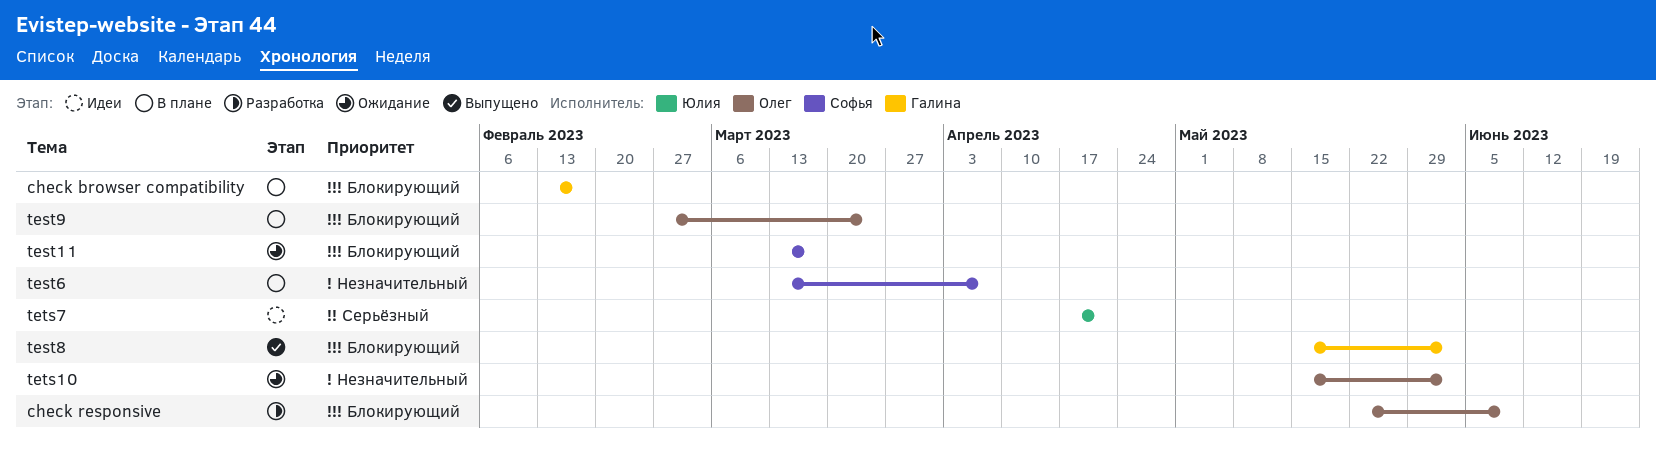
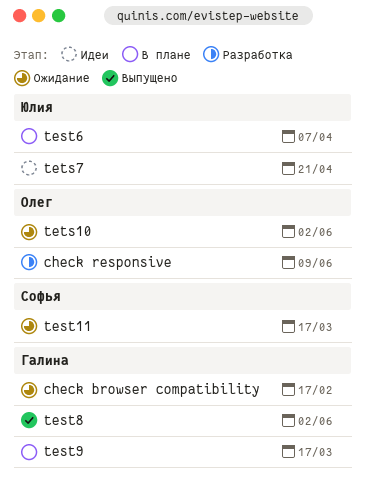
check browser compatibility, status: В плане -> Ожидание
test6, owner: Софья -> Юлия
test9, owner: Олег -> Галина
test9, due: Mar 24 -> Mar 17

